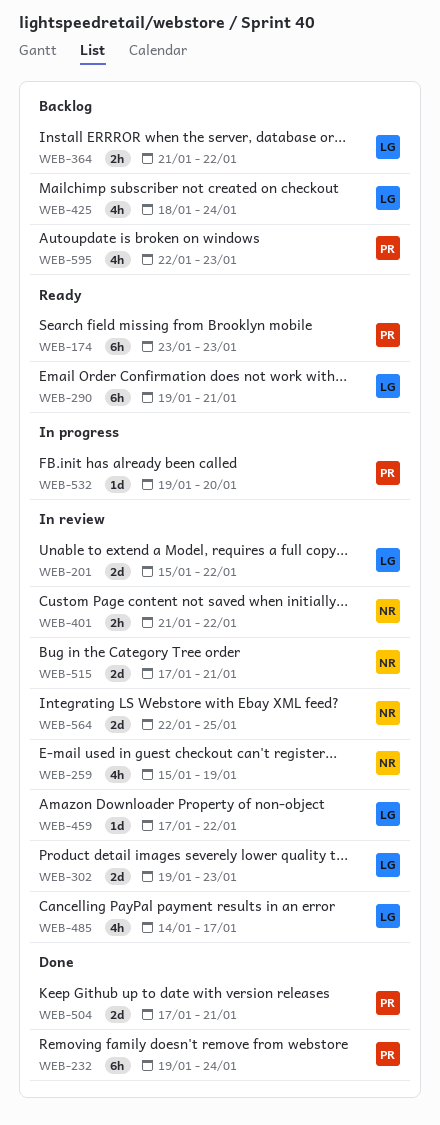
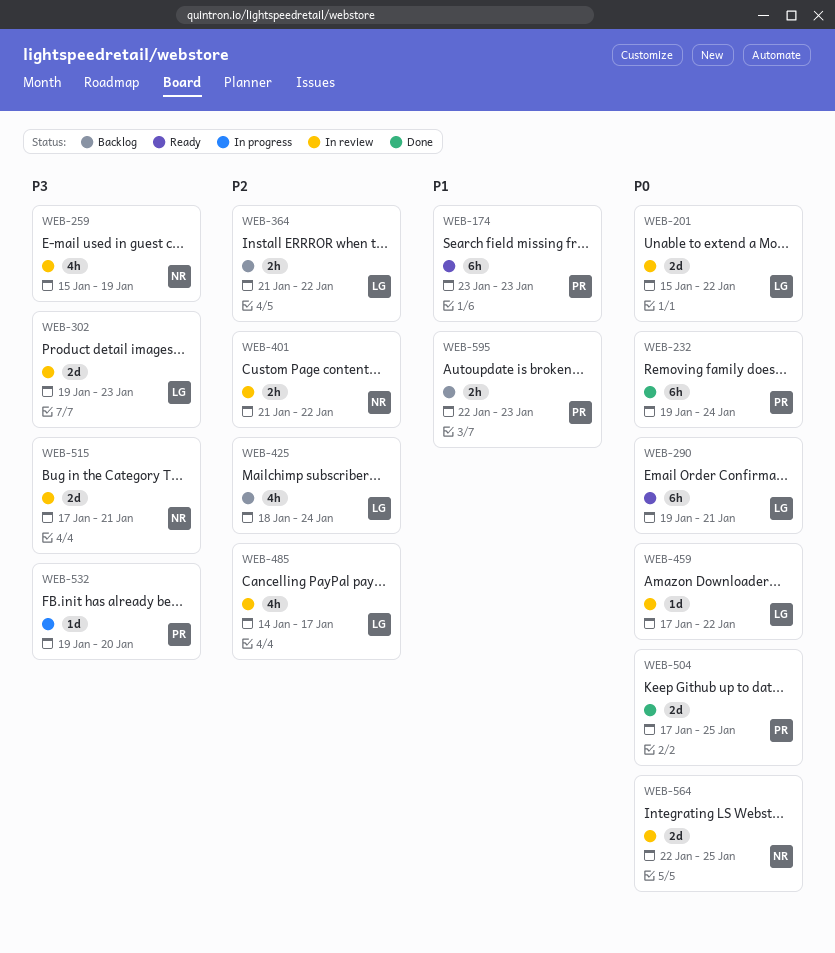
WEB-504, due: Jan 21 -> Jan 25
WEB-595, estimate: 4h -> 2h

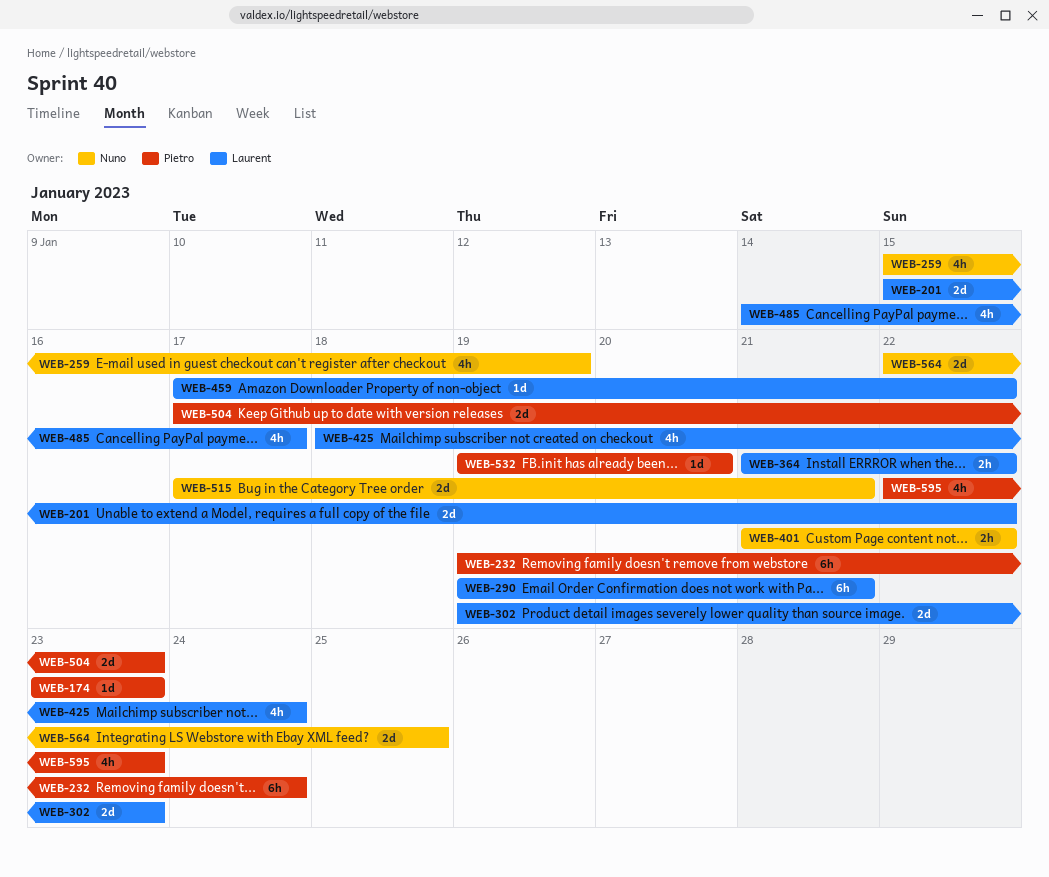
WEB-174, estimate: 6h -> 1d
WEB-504, due: Jan 25 -> Jan 23
WEB-595, estimate: 2h -> 4h

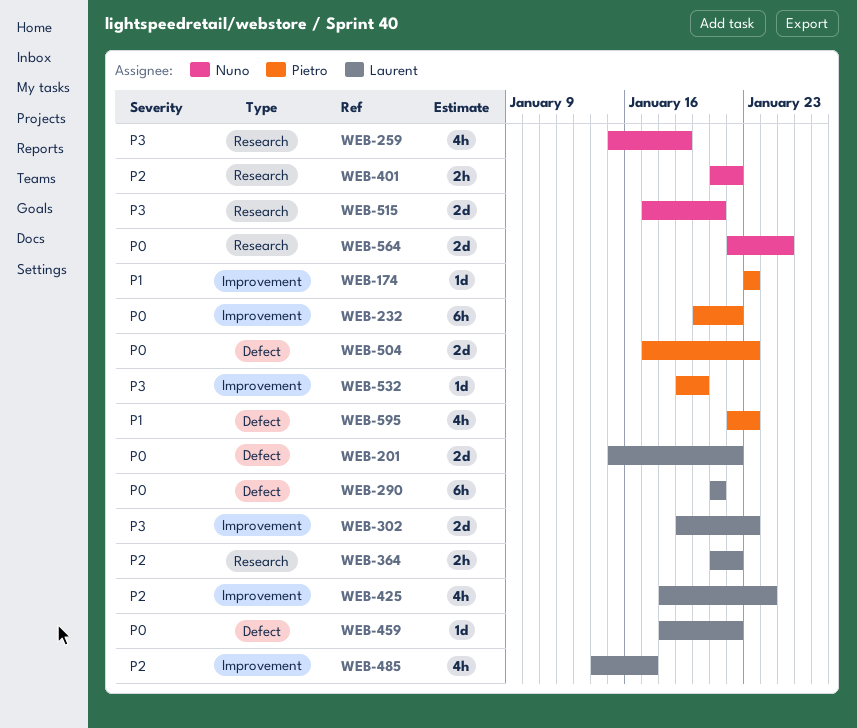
WEB-232, start: Jan 19 -> Jan 20
WEB-232, due: Jan 24 -> Jan 22
WEB-290, start: Jan 19 -> Jan 21
WEB-459, start: Jan 17 -> Jan 18

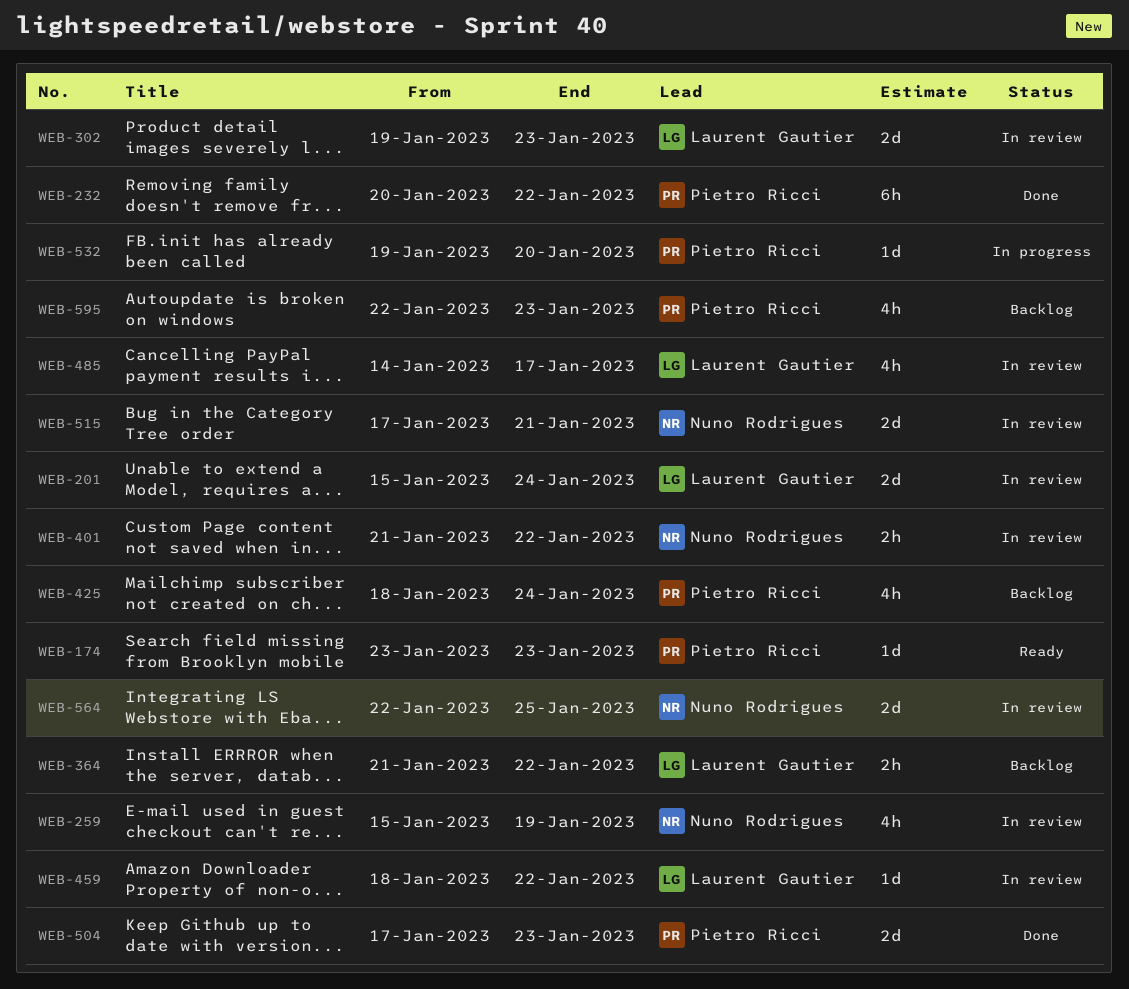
WEB-201, due: Jan 22 -> Jan 24
WEB-290: present -> none
WEB-425, owner: Laurent Gautier -> Pietro Ricci

